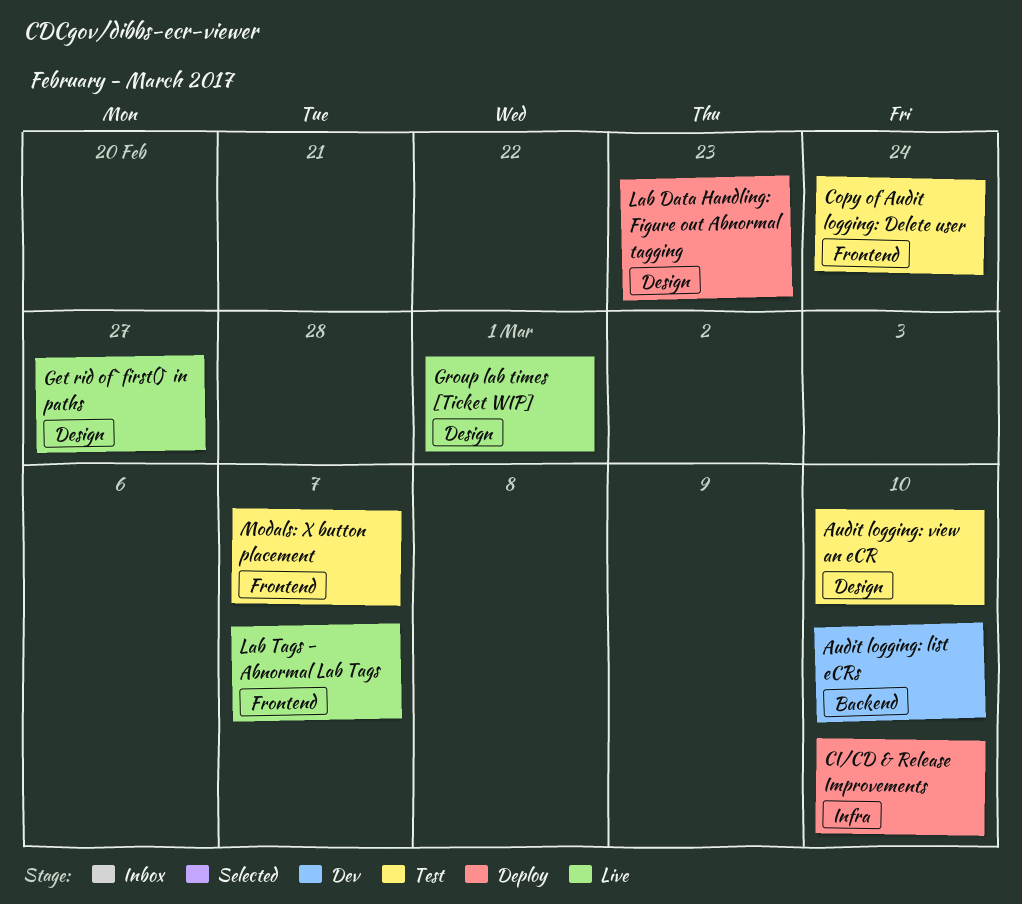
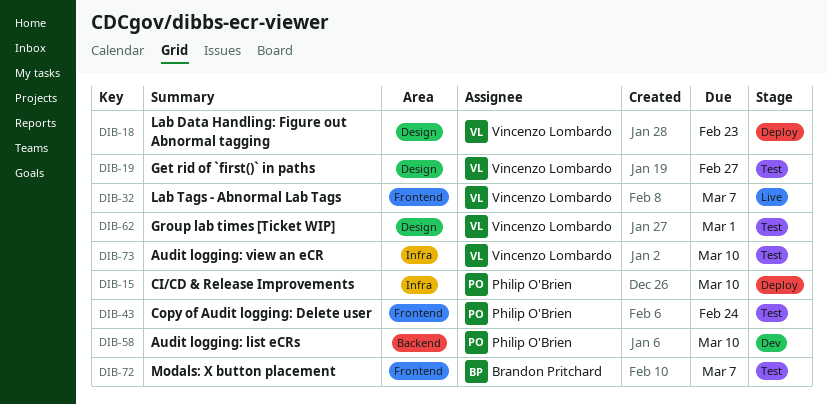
Audit logging: view an eCR, label: Design -> Infra
Get rid of `first()` in paths, status: Live -> Test
Group lab times [Ticket WIP], status: Live -> Test

